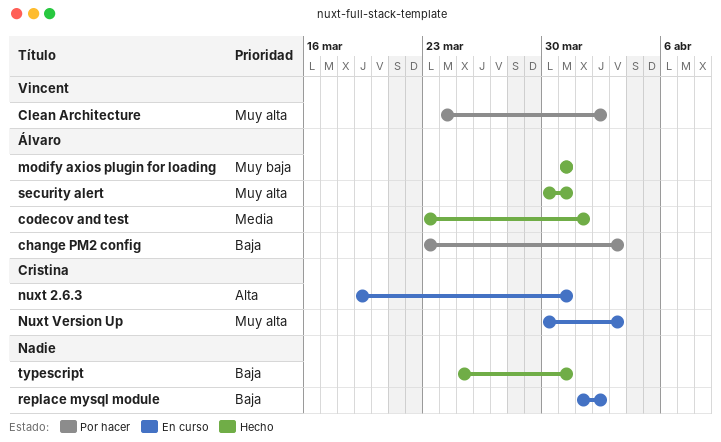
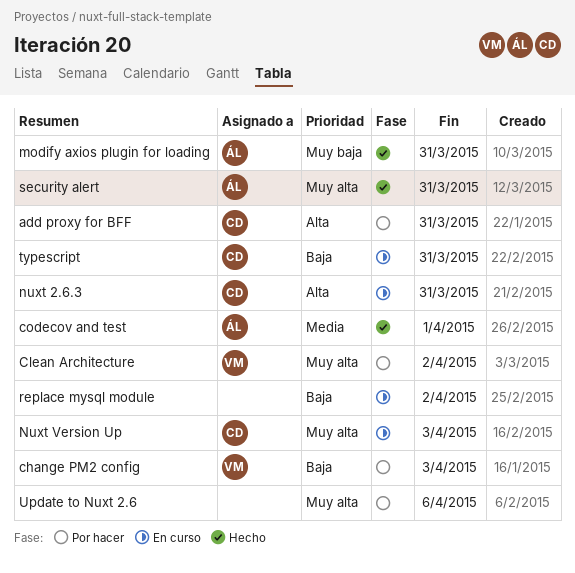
add proxy for BFF: none -> present
change PM2 config, owner: Álvaro -> Vincent
typescript, status: Hecho -> En curso
typescript, owner: none -> Cristina
Update to Nuxt 2.6: none -> present

